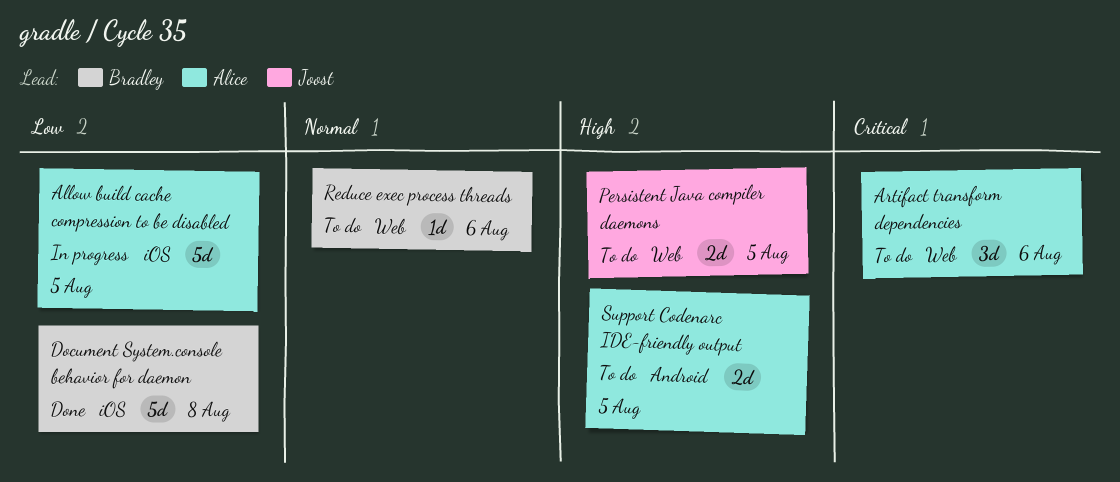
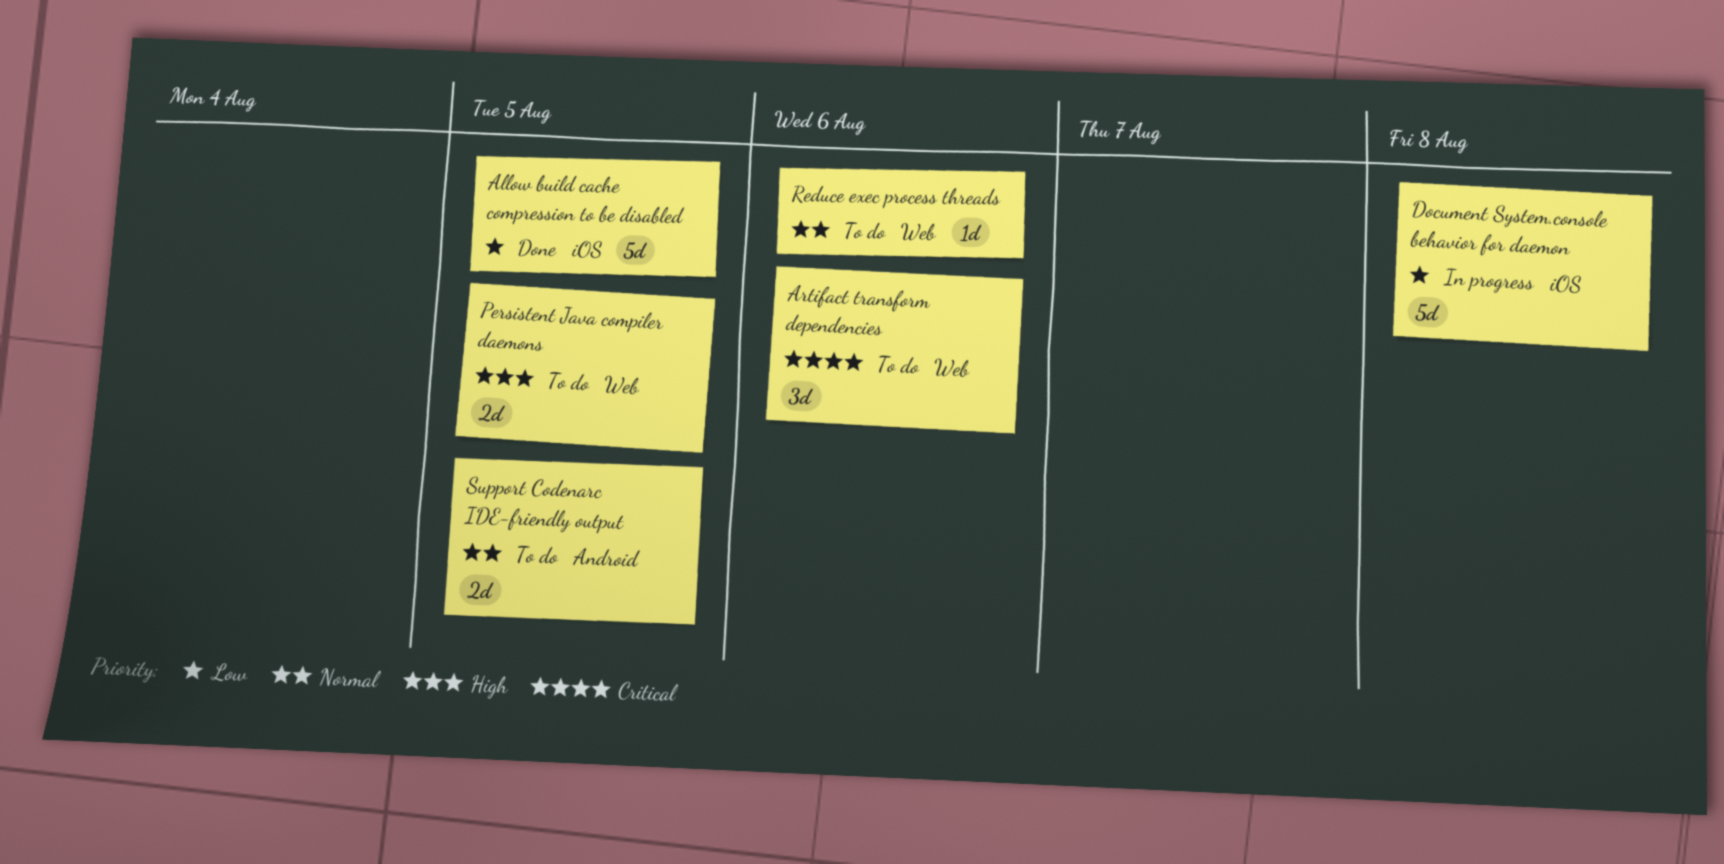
Allow build cache compression to be disabled, status: In progress -> Done
Document System.console behavior for daemon, status: Done -> In progress
Support Codenarc IDE-friendly output, priority: High -> Normal

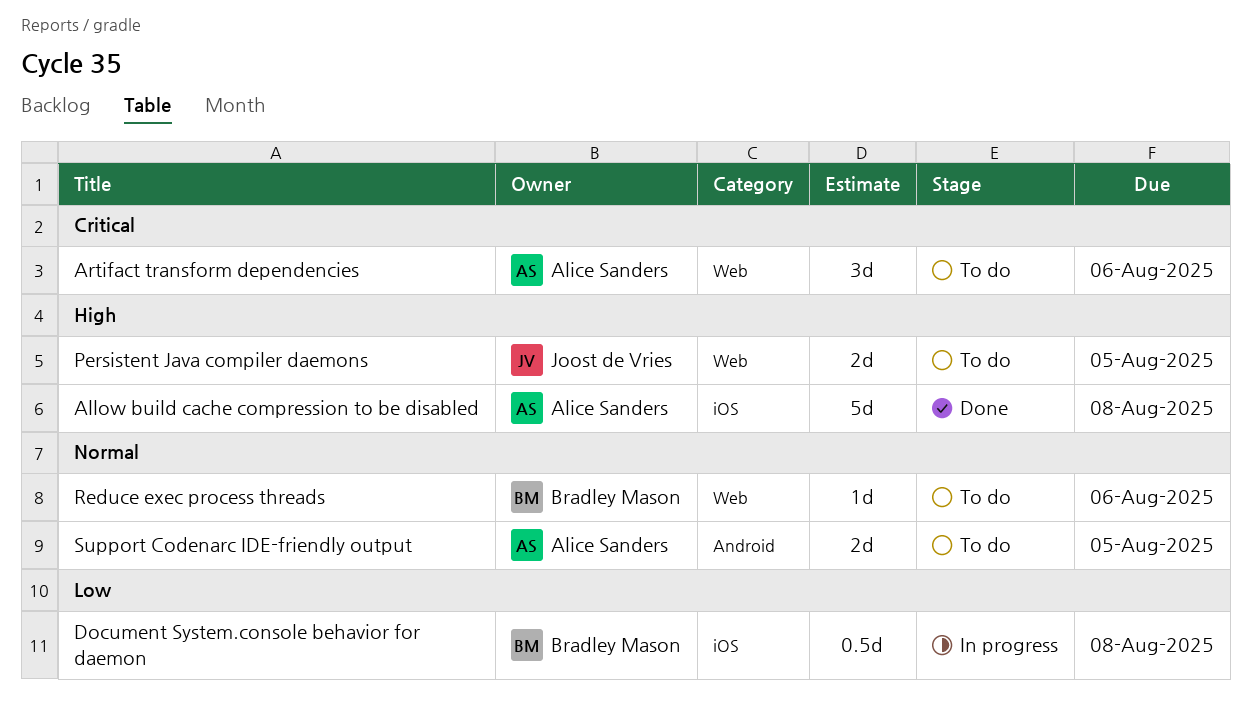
Allow build cache compression to be disabled, priority: Low -> High
Allow build cache compression to be disabled, due: Aug 5 -> Aug 8
Document System.console behavior for daemon, estimate: 5d -> 0.5d

